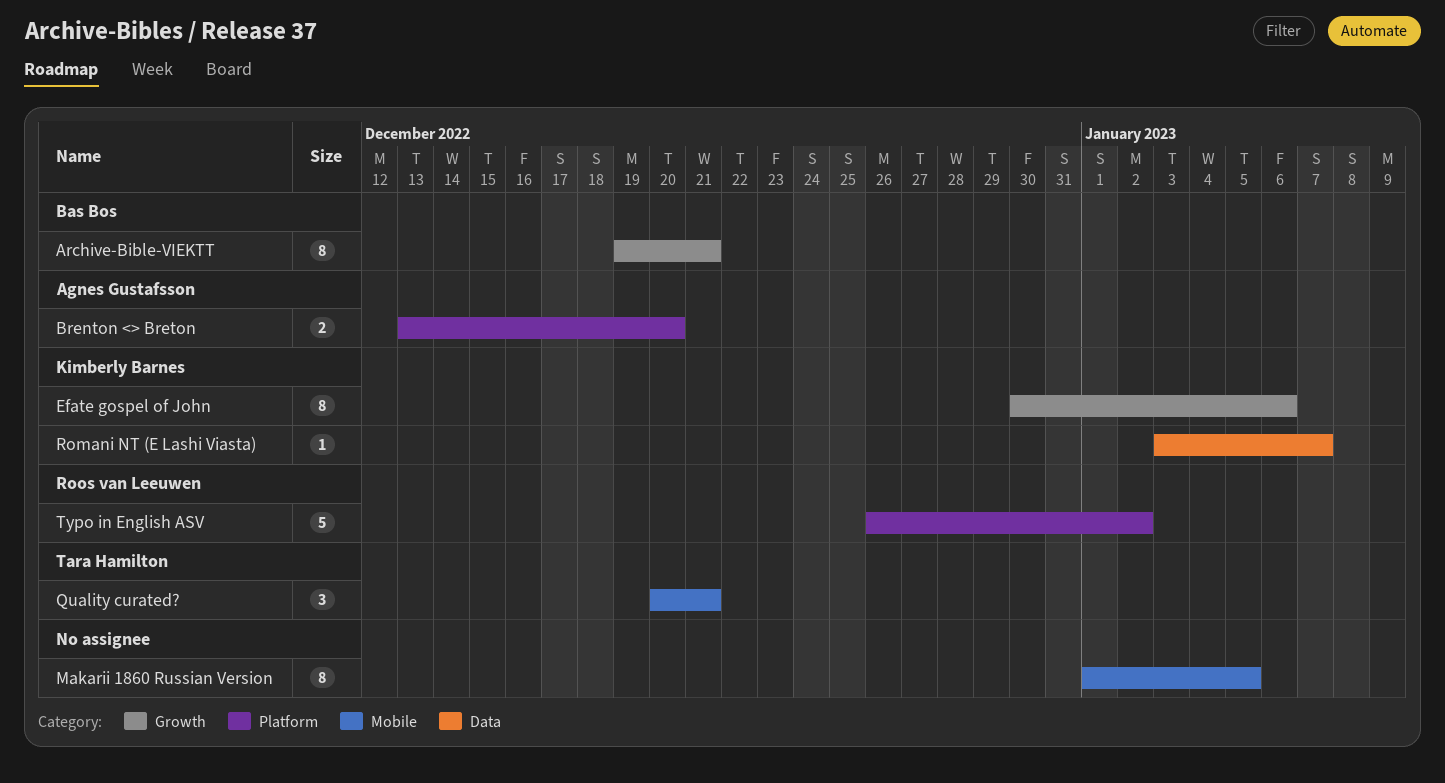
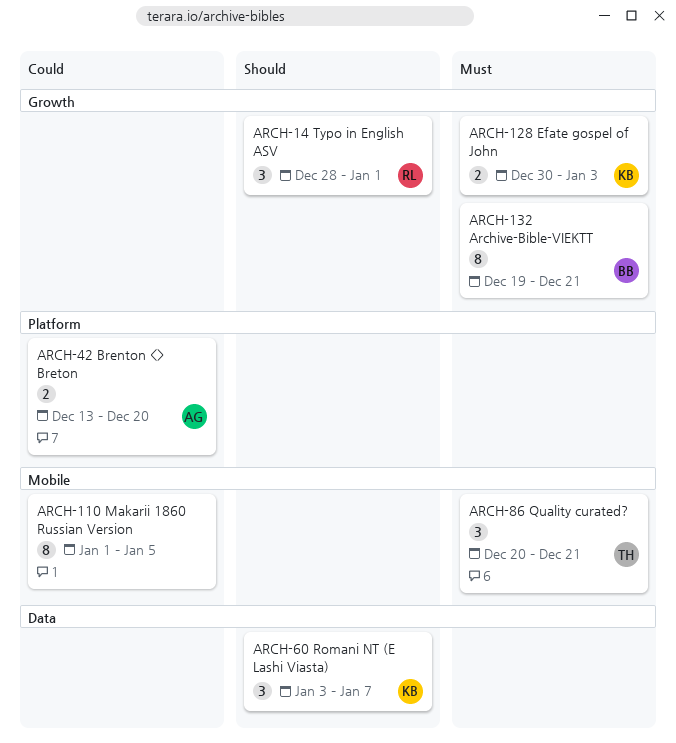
Efate gospel of John, estimate: 8 -> 2
Efate gospel of John, due: Jan 6 -> Jan 3
Romani NT (E Lashi Viasta), estimate: 1 -> 3
Typo in English ASV, label: Platform -> Growth
Typo in English ASV, estimate: 5 -> 3
Typo in English ASV, start: Dec 26 -> Dec 28
Typo in English ASV, due: Jan 2 -> Jan 1

